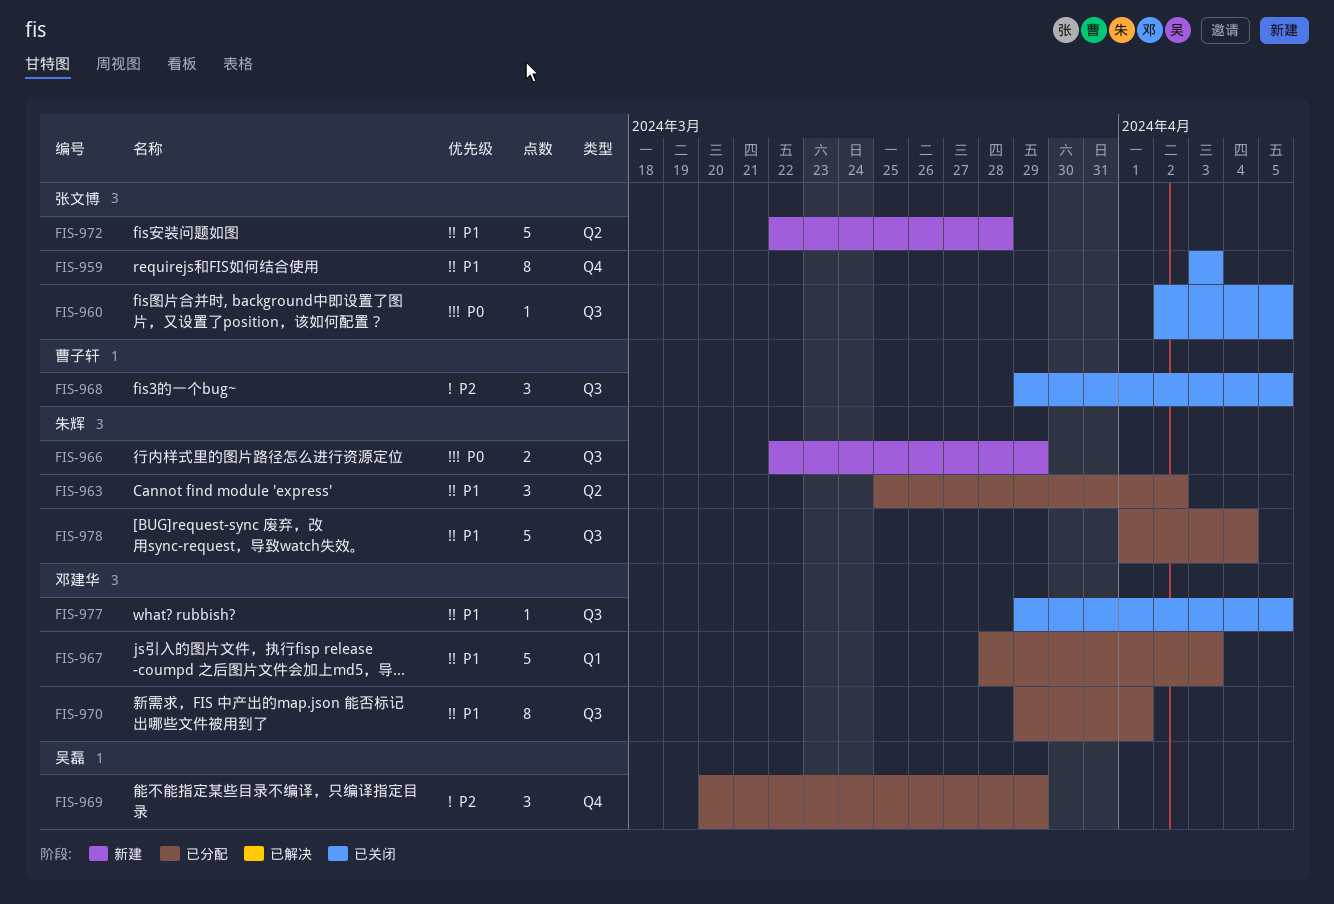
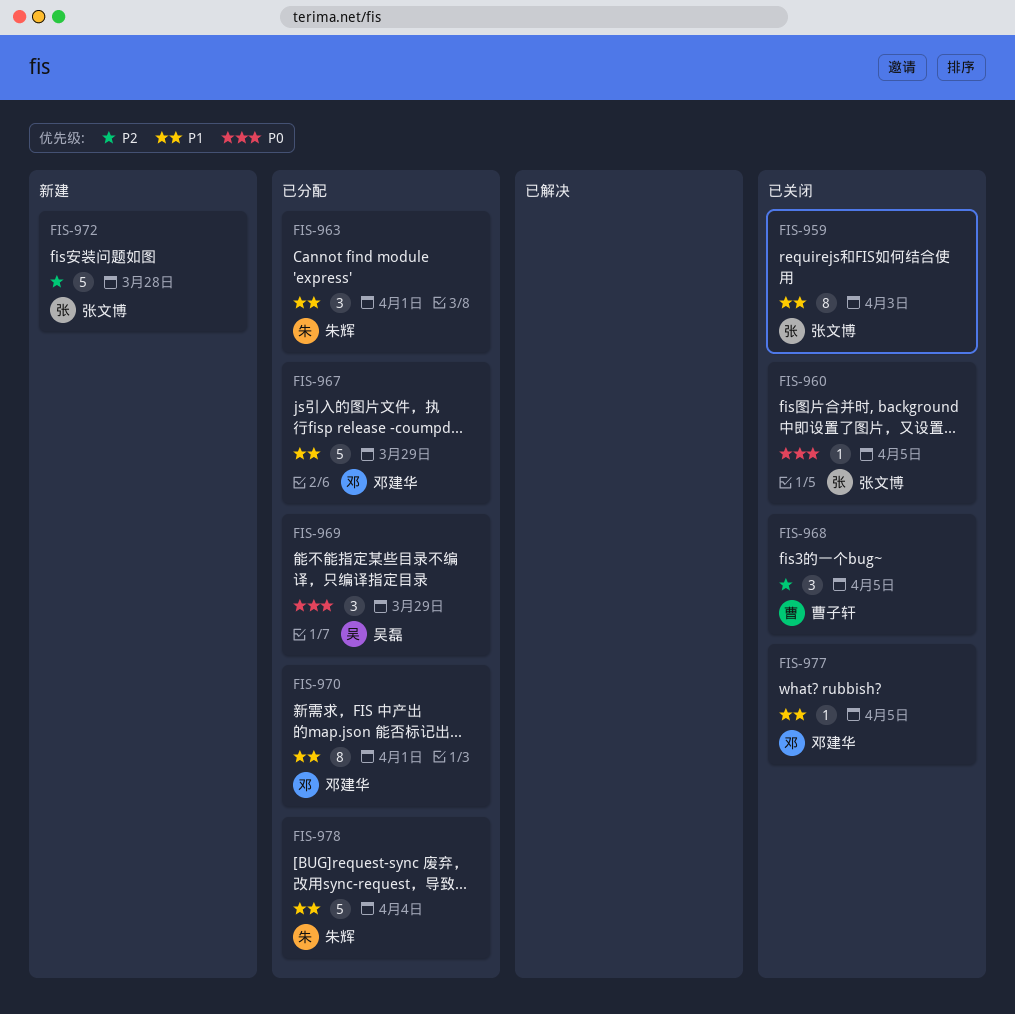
FIS-963, due: Apr 2 -> Apr 1
FIS-966: present -> none
FIS-967, due: Apr 3 -> Mar 29
FIS-969, priority: P2 -> P0
FIS-972, priority: P1 -> P2

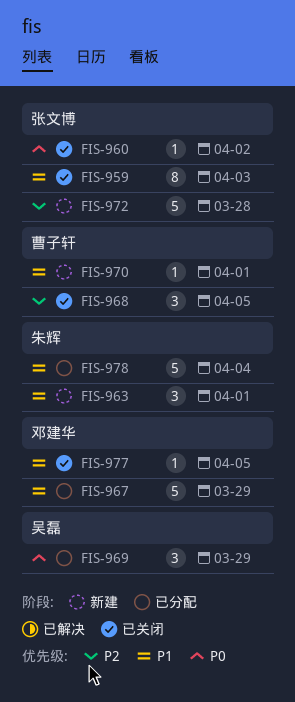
FIS-960, due: Apr 5 -> Apr 2
FIS-963, status: 已分配 -> 新建
FIS-970, status: 已分配 -> 新建
FIS-970, owner: 邓建华 -> 曹子轩
FIS-970, estimate: 8 -> 1

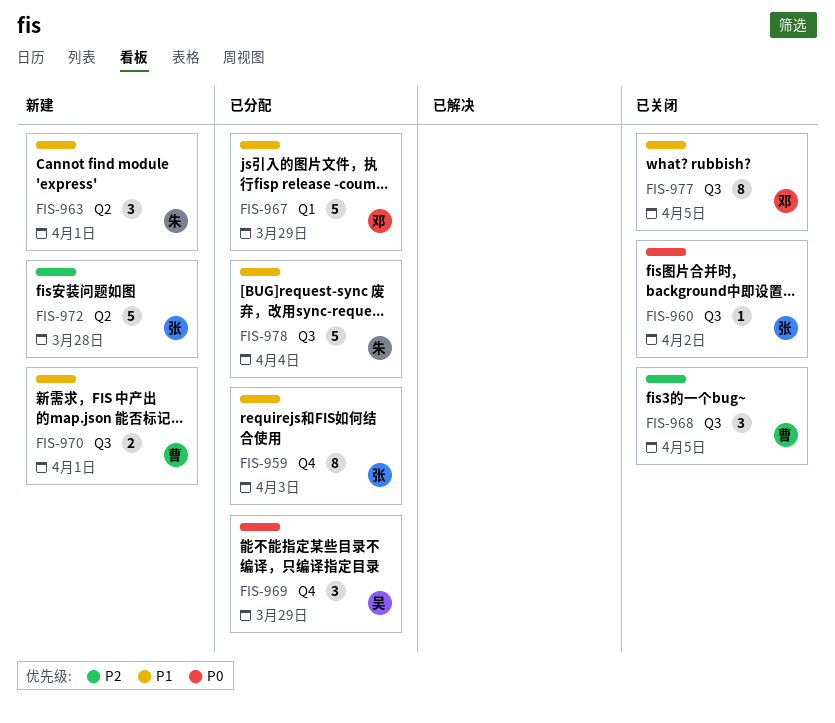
FIS-959, status: 已关闭 -> 已分配
FIS-970, estimate: 1 -> 2
FIS-977, estimate: 1 -> 8

